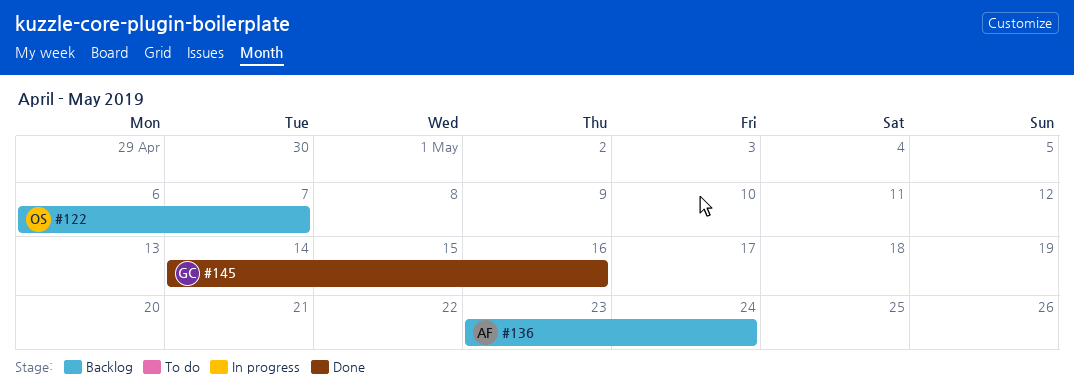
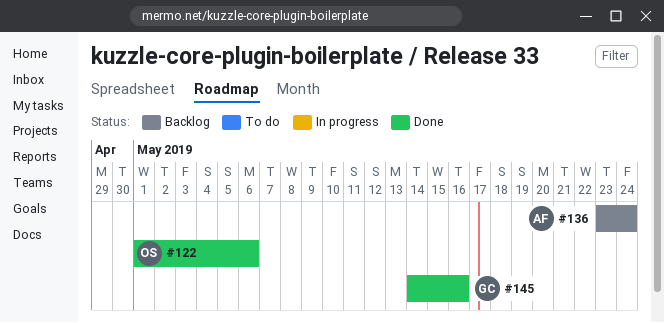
#122, status: Backlog -> Done
#122, start: May 6 -> May 1
#122, due: May 7 -> May 6

